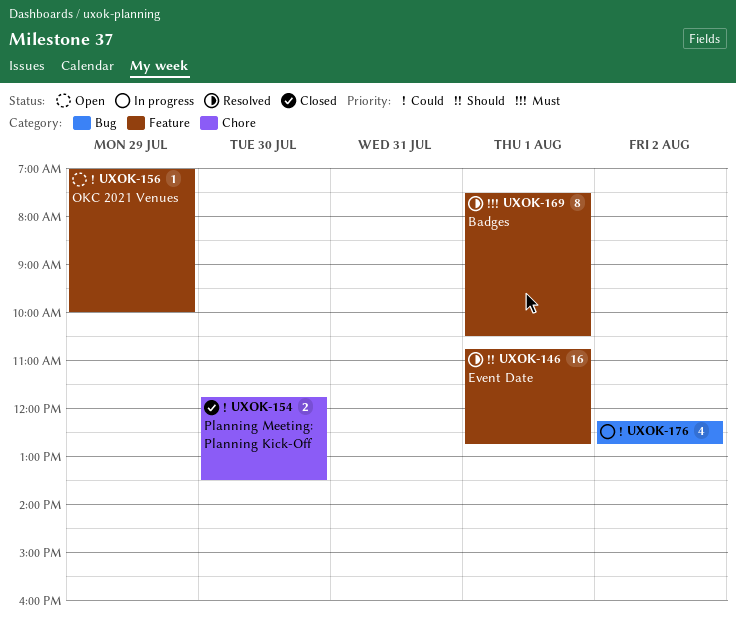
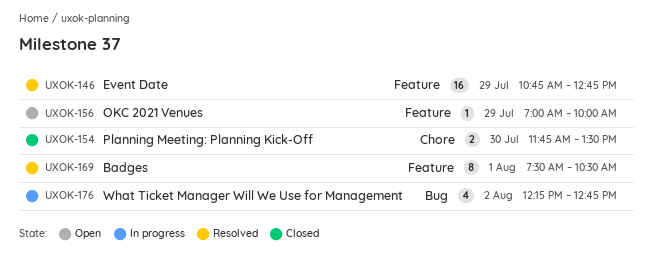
UXOK-146, day: Aug 1 -> Jul 29

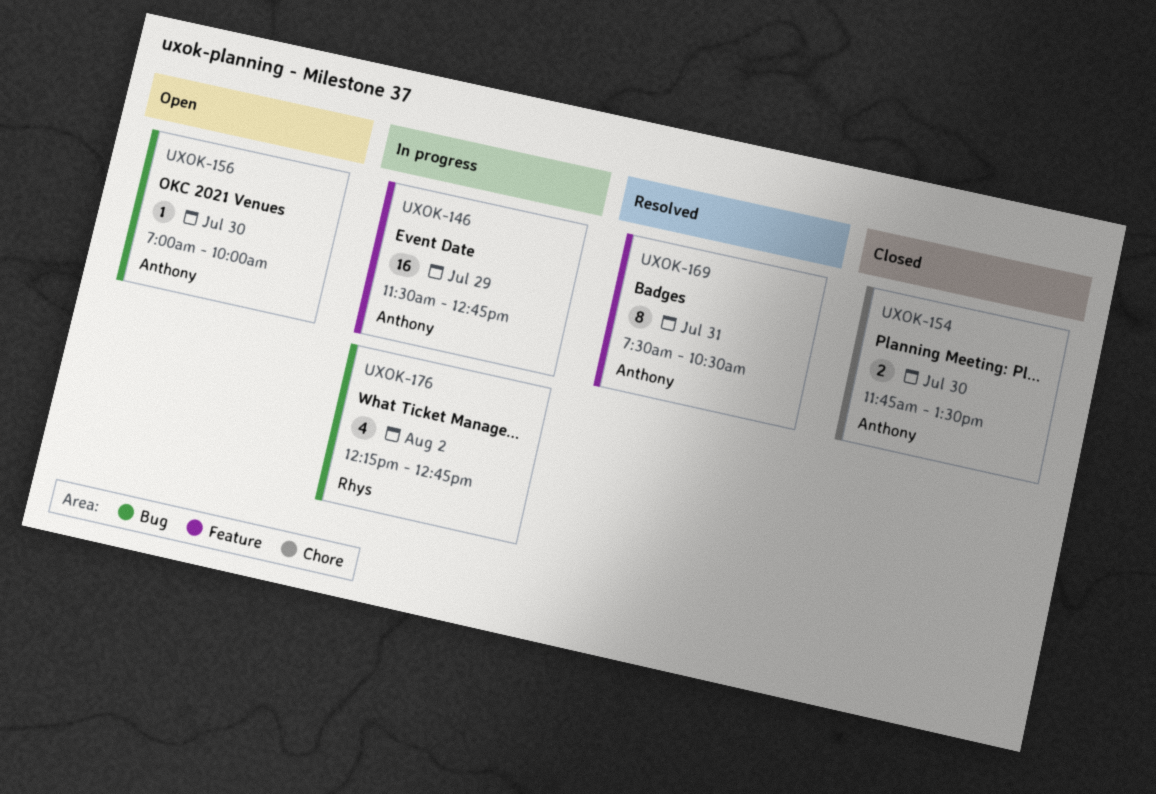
UXOK-146, status: Resolved -> In progress
UXOK-146, begins: 10:45 -> 11:30
UXOK-156, label: Feature -> Bug
UXOK-156, day: Jul 29 -> Jul 30
UXOK-169, day: Aug 1 -> Jul 31

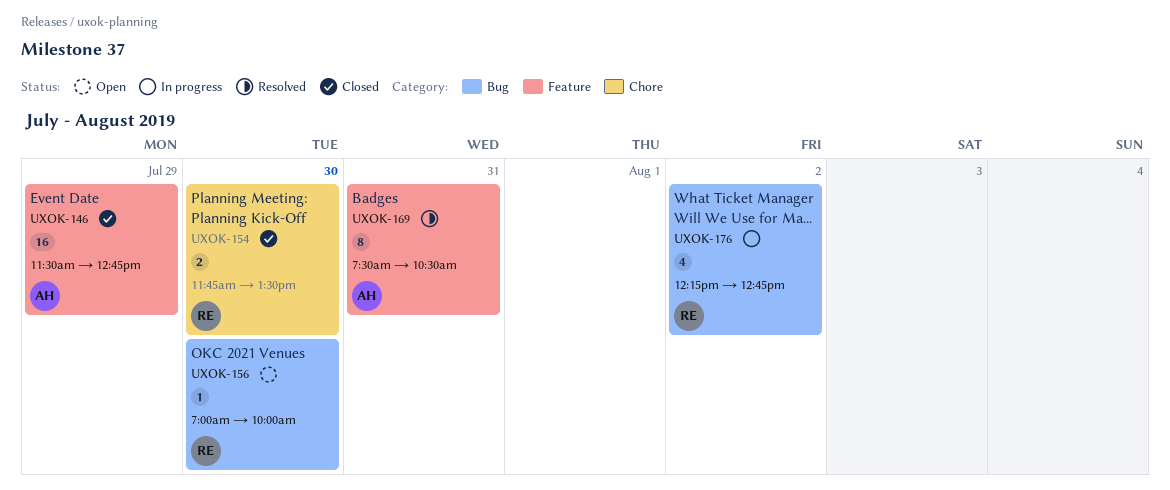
UXOK-146, status: In progress -> Closed
UXOK-154, owner: Anthony -> Rhys
UXOK-156, owner: Anthony -> Rhys

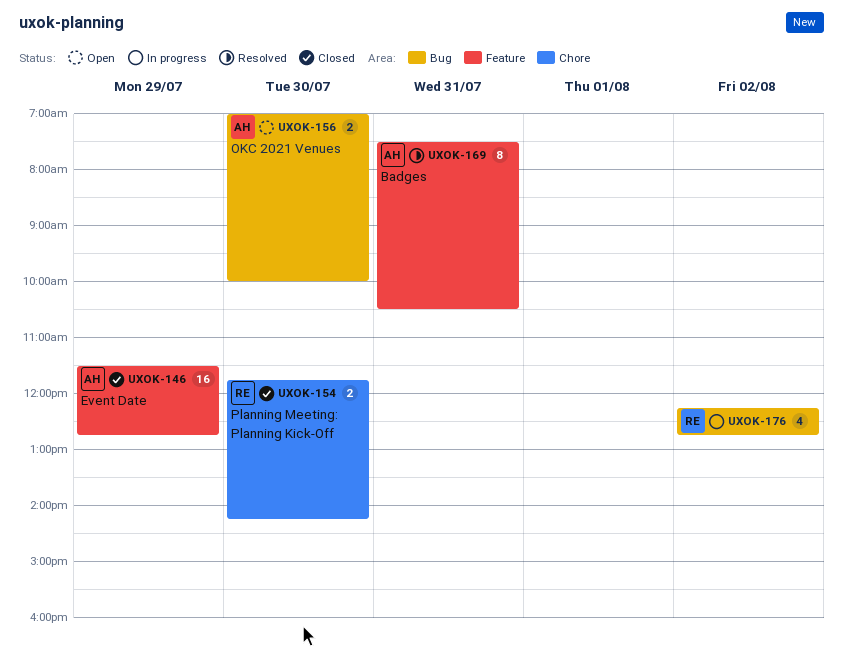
UXOK-154, ends: 13:30 -> 14:15
UXOK-156, owner: RE -> AH
UXOK-156, estimate: 1 -> 2

